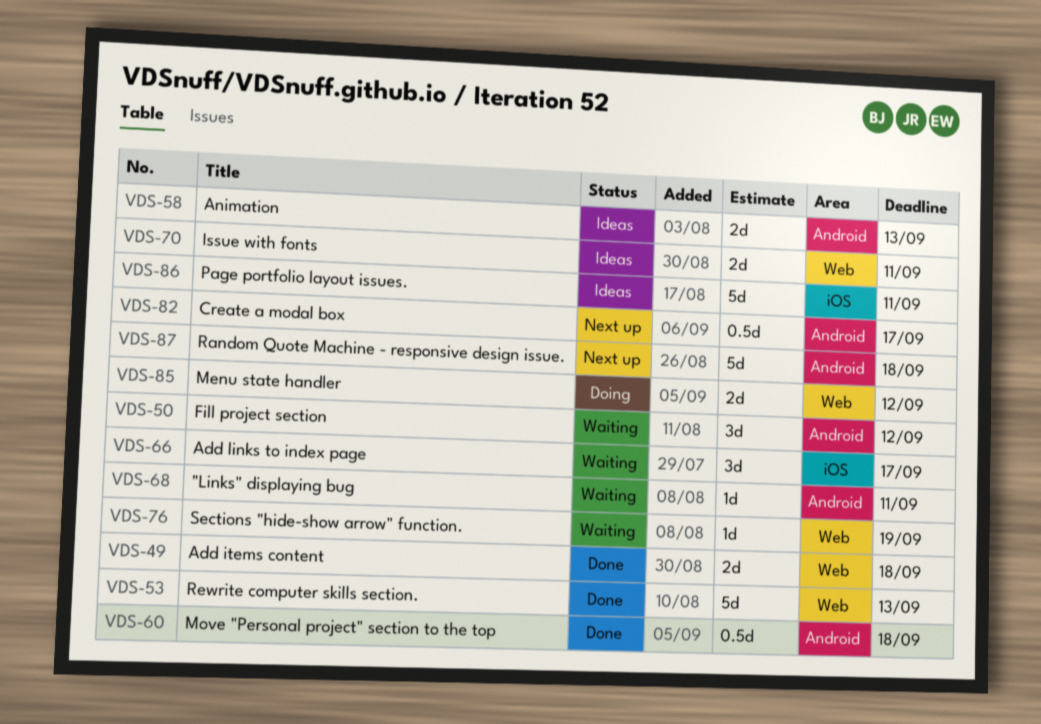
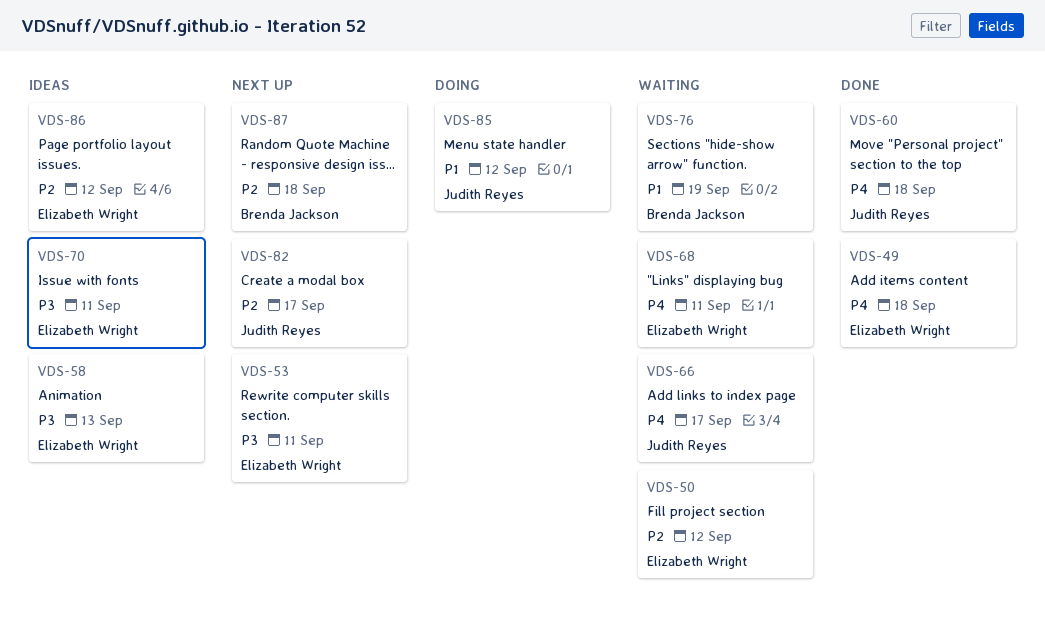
VDS-53, status: Done -> Next up
VDS-53, due: Sep 13 -> Sep 11
VDS-86, due: Sep 11 -> Sep 12

